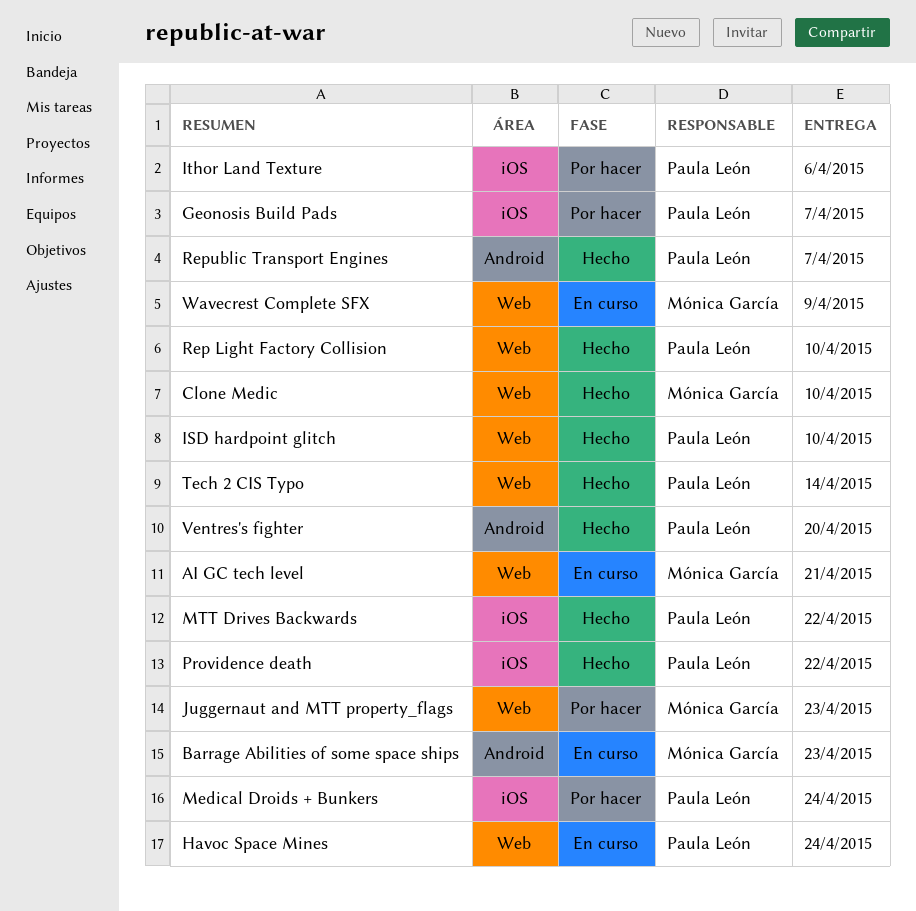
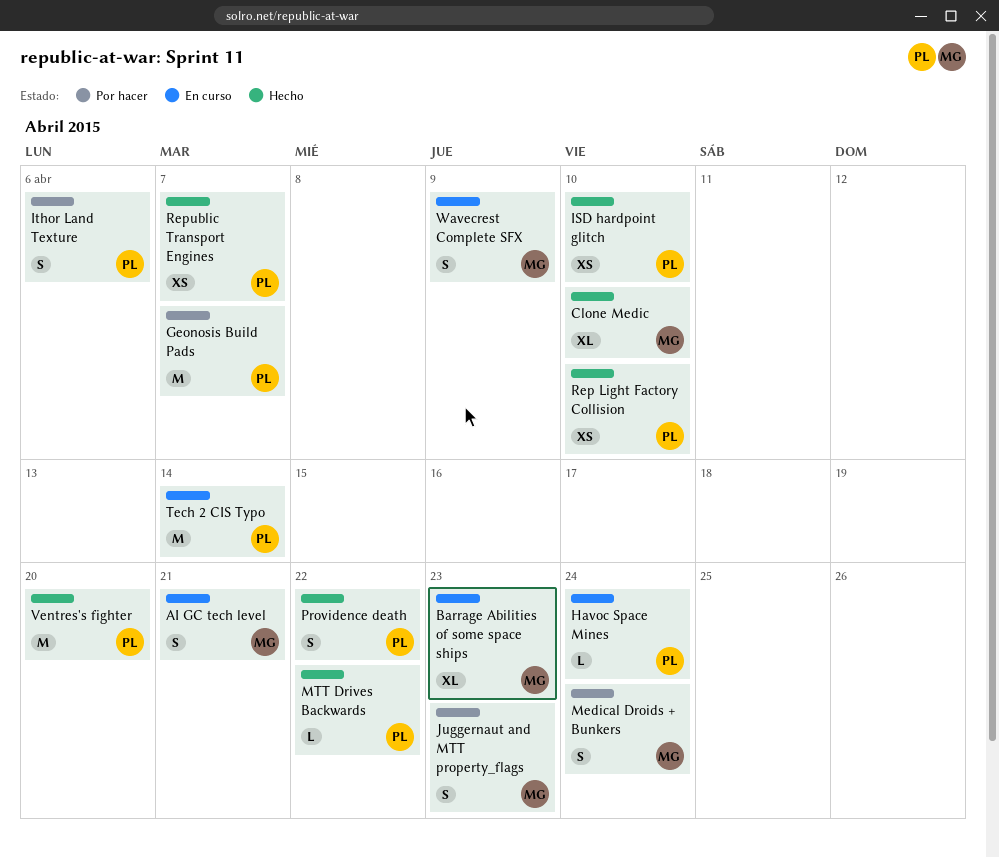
Medical Droids + Bunkers, owner: Paula León -> Mónica García
Tech 2 CIS Typo, status: Hecho -> En curso

